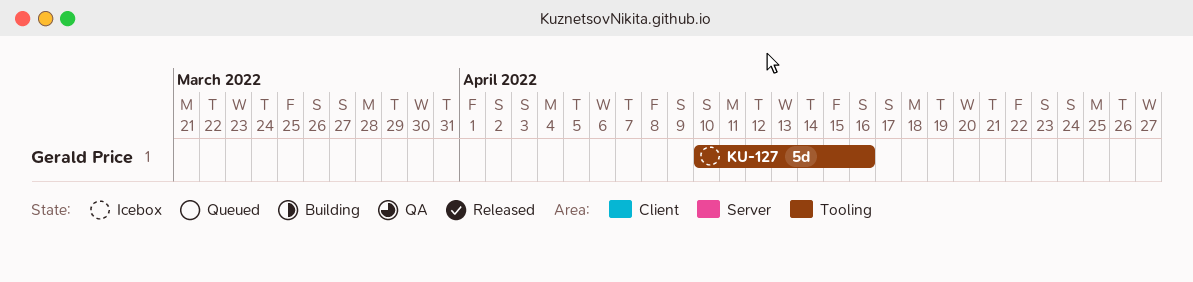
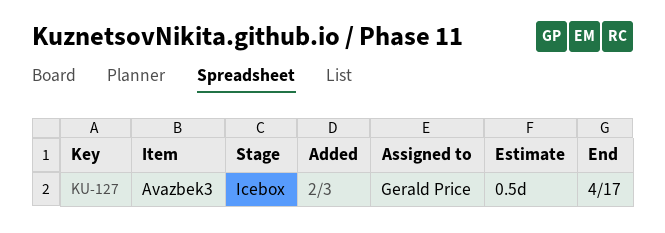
KU-127, estimate: 5d -> 0.5d
KU-127, due: Apr 16 -> Apr 17

